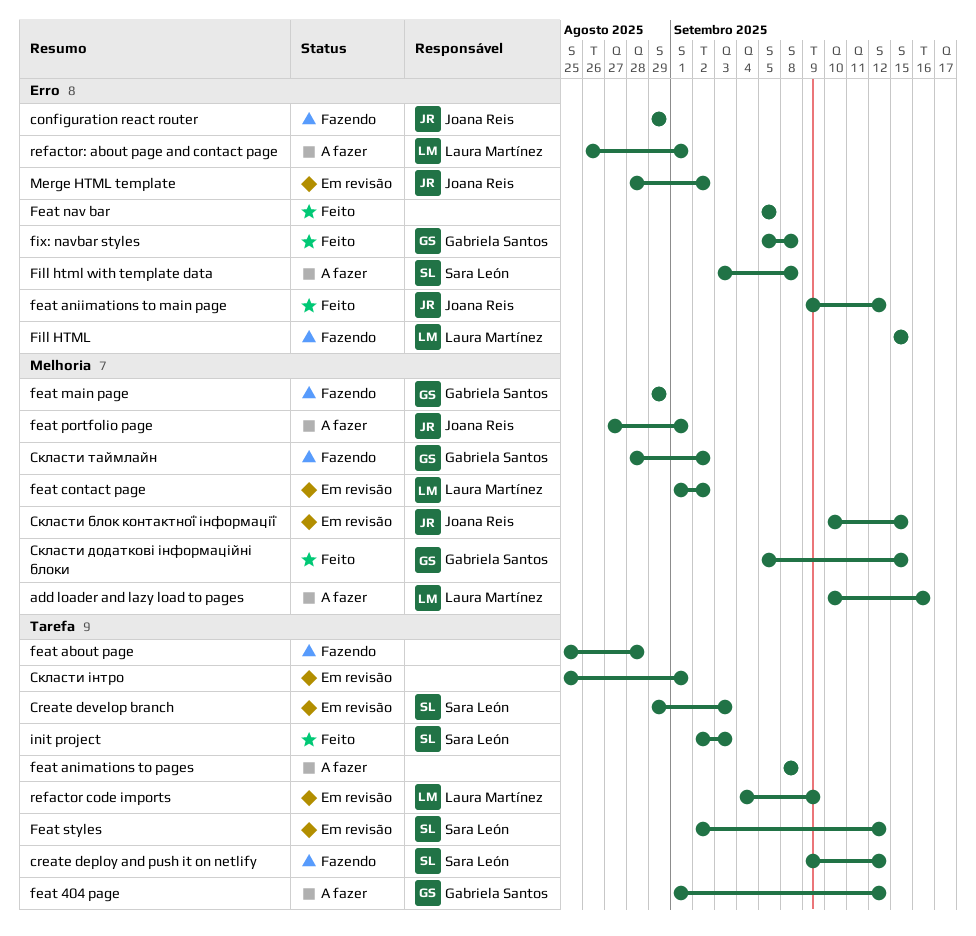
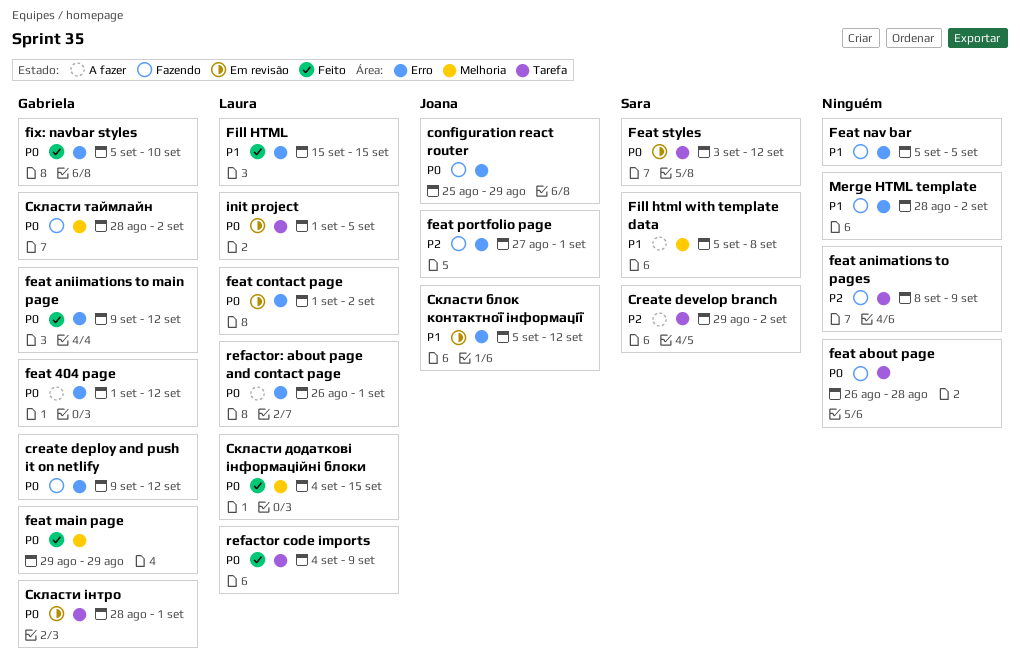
add loader and lazy load to pages: present -> none
configuration react router, start: Aug 29 -> Aug 25
create deploy and push it on netlify, owner: Sara León -> Gabriela Santos
create deploy and push it on netlify, label: Tarefa -> Erro
Create develop branch, status: Em revisão -> A fazer
Create develop branch, due: Sep 3 -> Sep 2
feat 404 page, label: Tarefa -> Erro
feat about page, start: Aug 25 -> Aug 26
feat aniimations to main page, owner: Joana Reis -> Gabriela Santos
feat animations to pages, status: A fazer -> Fazendo
feat animations to pages, due: Sep 8 -> Sep 9
feat contact page, label: Melhoria -> Erro
feat main page, status: Fazendo -> Feito
Feat nav bar, status: Feito -> Fazendo
feat portfolio page, status: A fazer -> Fazendo
feat portfolio page, label: Melhoria -> Erro
Feat styles, start: Sep 2 -> Sep 3
Fill HTML, status: Fazendo -> Feito
Fill html with template data, label: Erro -> Melhoria
Fill html with template data, start: Sep 3 -> Sep 5
fix: navbar styles, due: Sep 8 -> Sep 10
init project, status: Feito -> Em revisão
init project, owner: Sara León -> Laura Martínez
init project, start: Sep 2 -> Sep 1
init project, due: Sep 3 -> Sep 5
Merge HTML template, status: Em revisão -> Fazendo
Merge HTML template, owner: Joana Reis -> none
refactor code imports, status: Em revisão -> Feito
Скласти блок контактної інформації, label: Melhoria -> Erro
Скласти блок контактної інформації, start: Sep 10 -> Sep 5
Скласти блок контактної інформації, due: Sep 15 -> Sep 12
Скласти додаткові інформаційні блоки, owner: Gabriela Santos -> Laura Martínez
Скласти додаткові інформаційні блоки, start: Sep 5 -> Sep 4
Скласти інтро, owner: none -> Gabriela Santos
Скласти інтро, start: Aug 25 -> Aug 28

